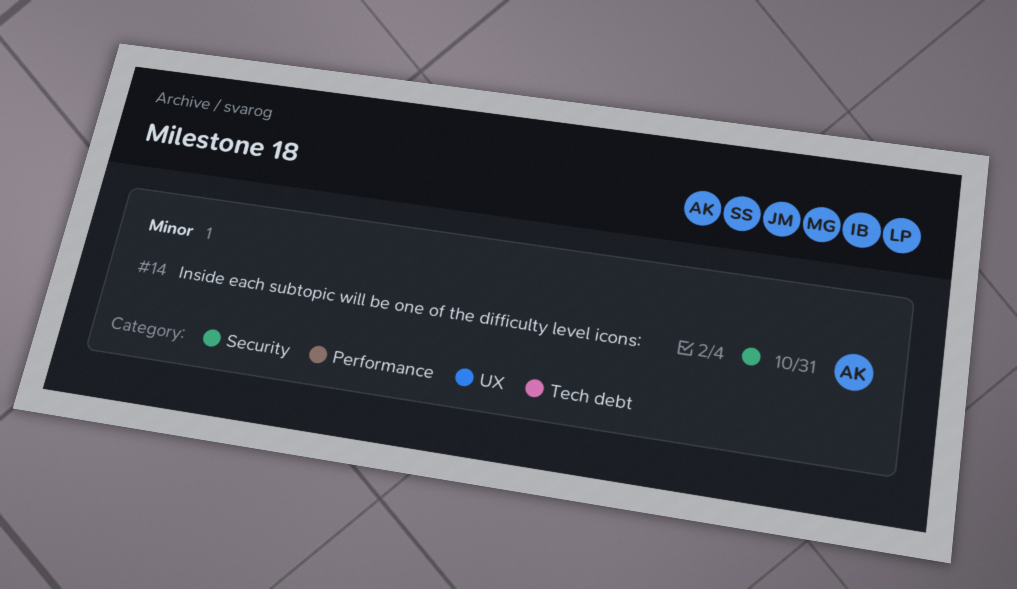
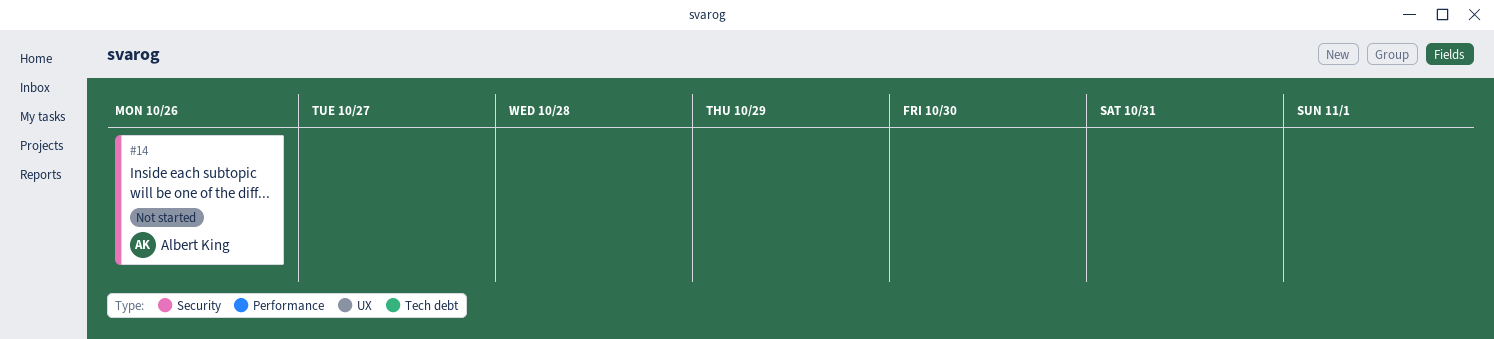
#14, due: Oct 31 -> Oct 26

